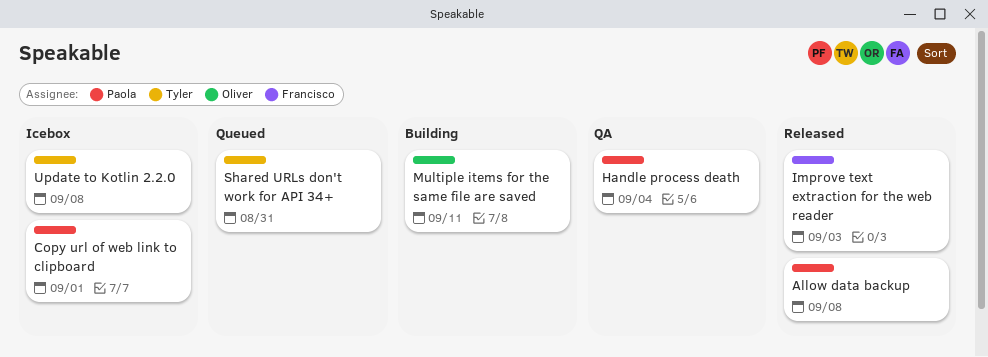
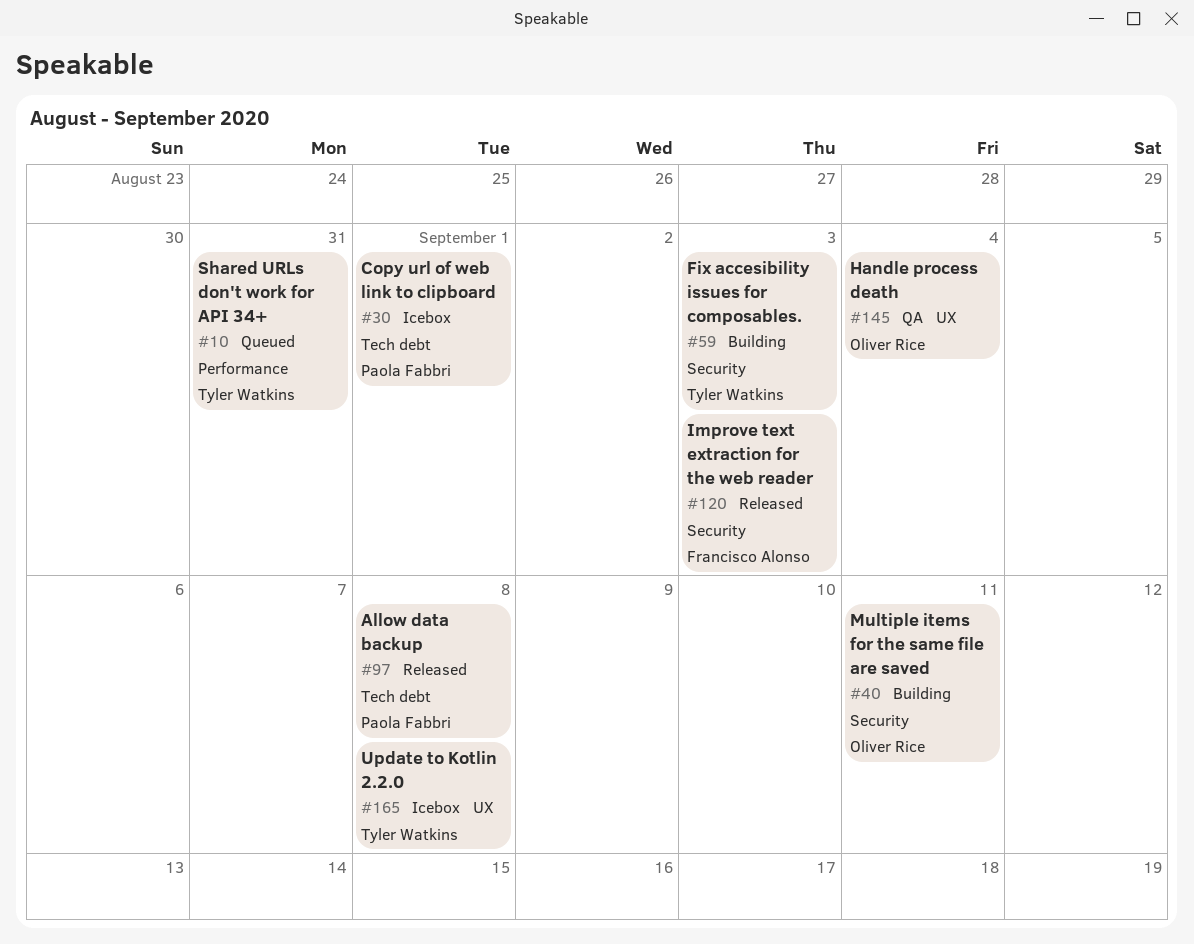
Fix accesibility issues for composables.: none -> present
Handle process death, owner: Paola Fabbri -> Oliver Rice

